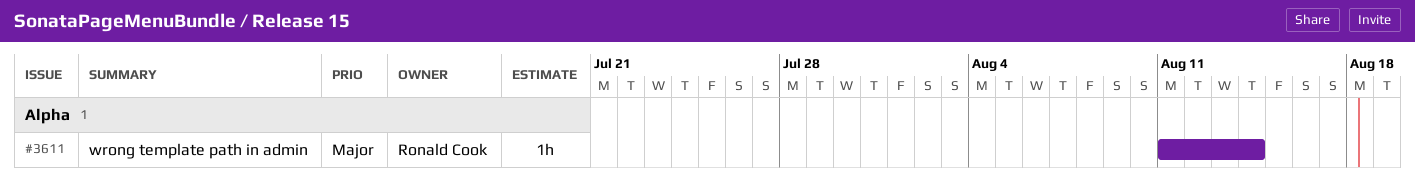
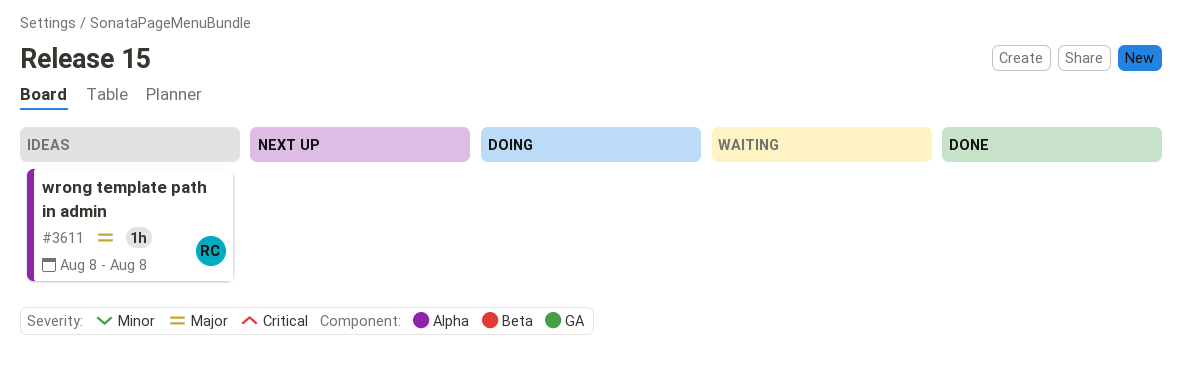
#3611, start: Aug 11 -> Aug 8
#3611, due: Aug 14 -> Aug 8

